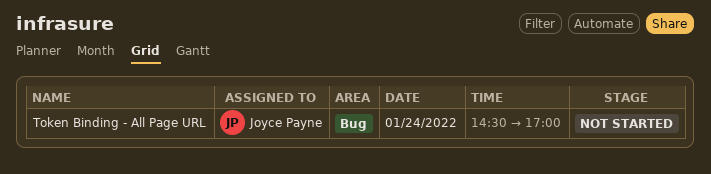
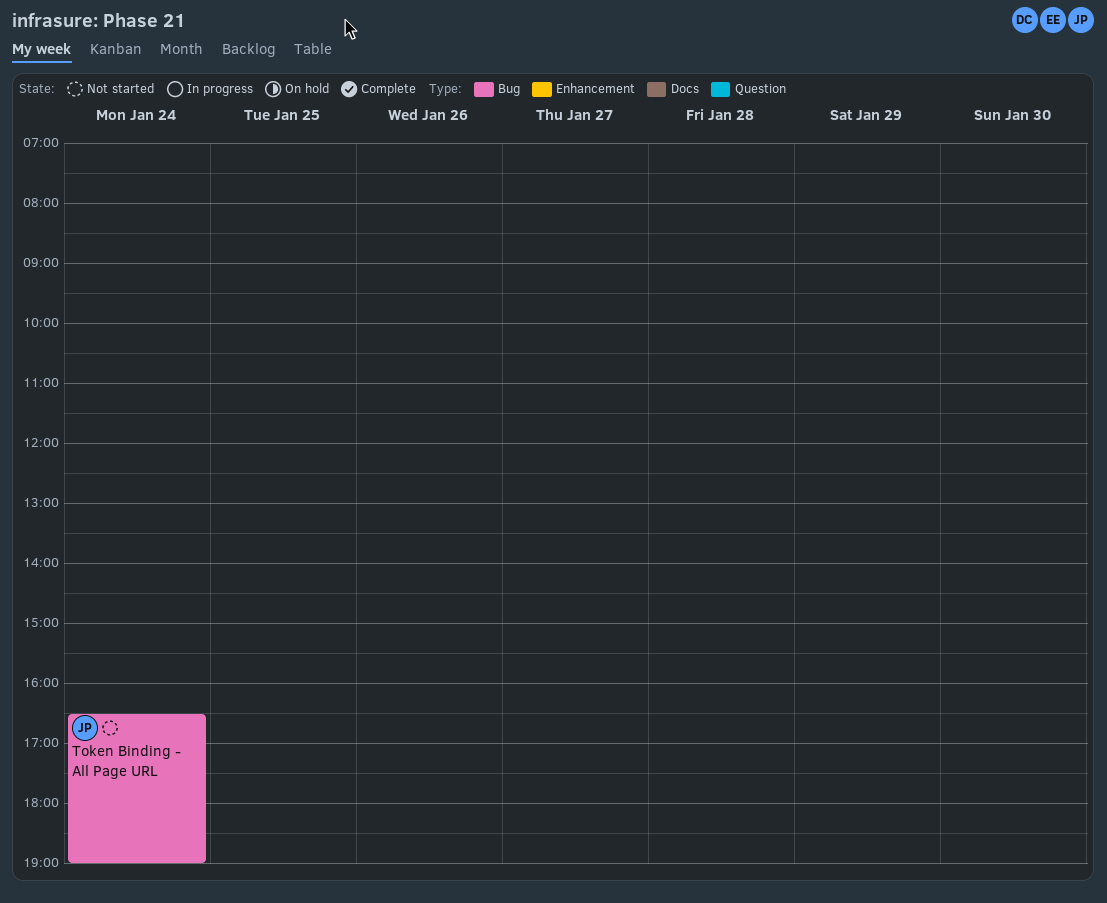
Token Binding - All Page URL, begins: 14:30 -> 16:30
Token Binding - All Page URL, ends: 17:00 -> 19:00

